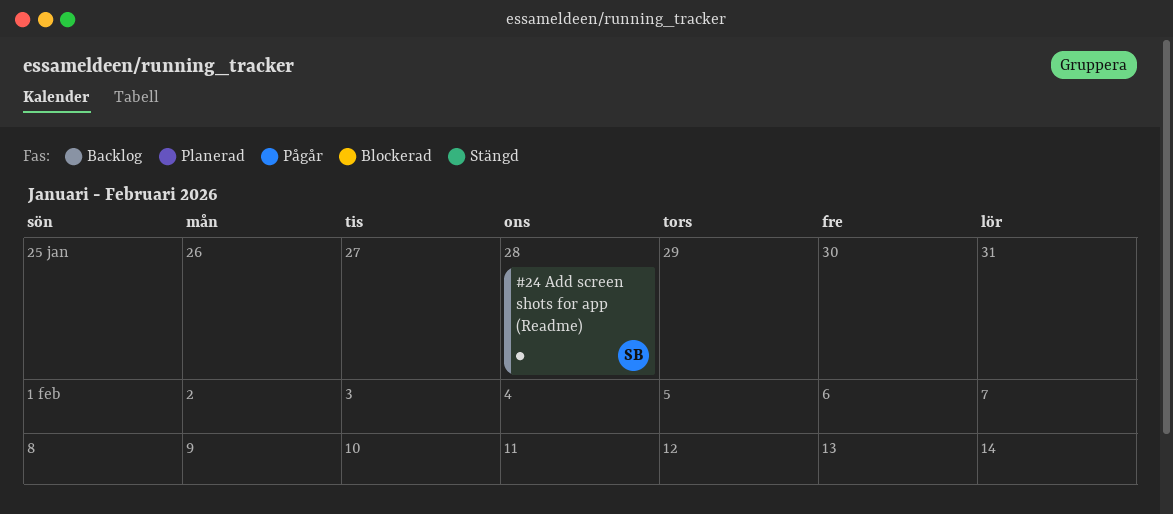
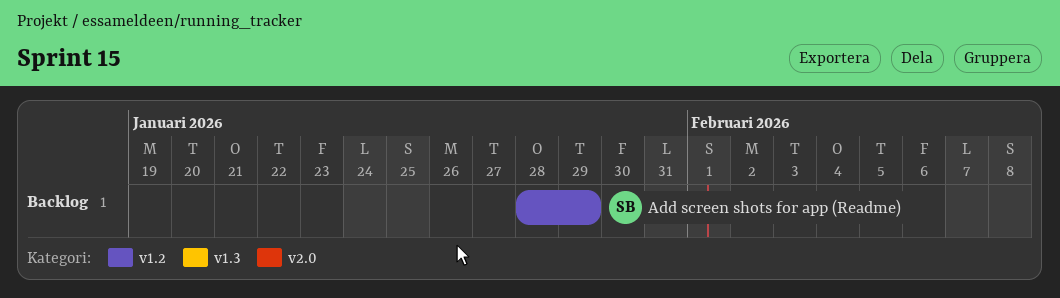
Add screen shots for app (Readme), due: Jan 28 -> Jan 29

